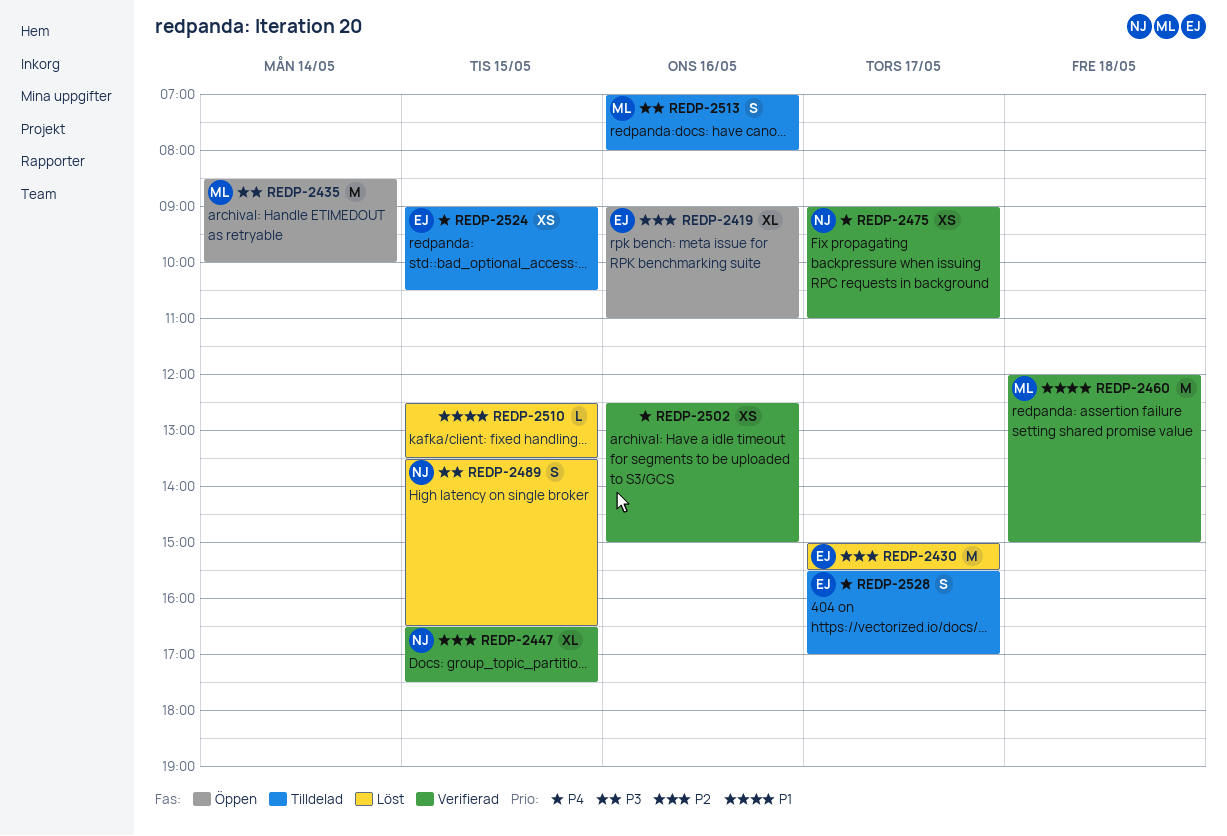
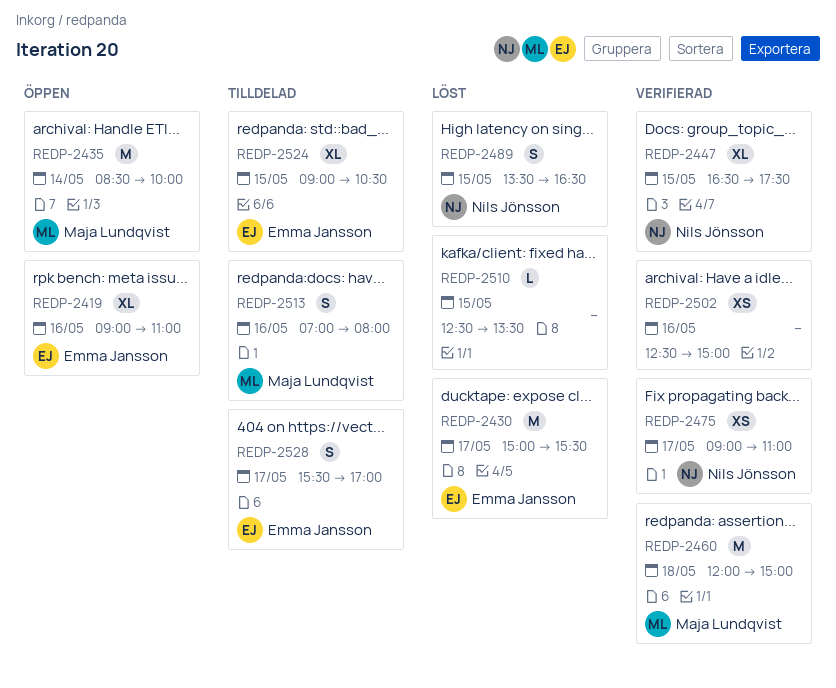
REDP-2524, estimate: XS -> XL

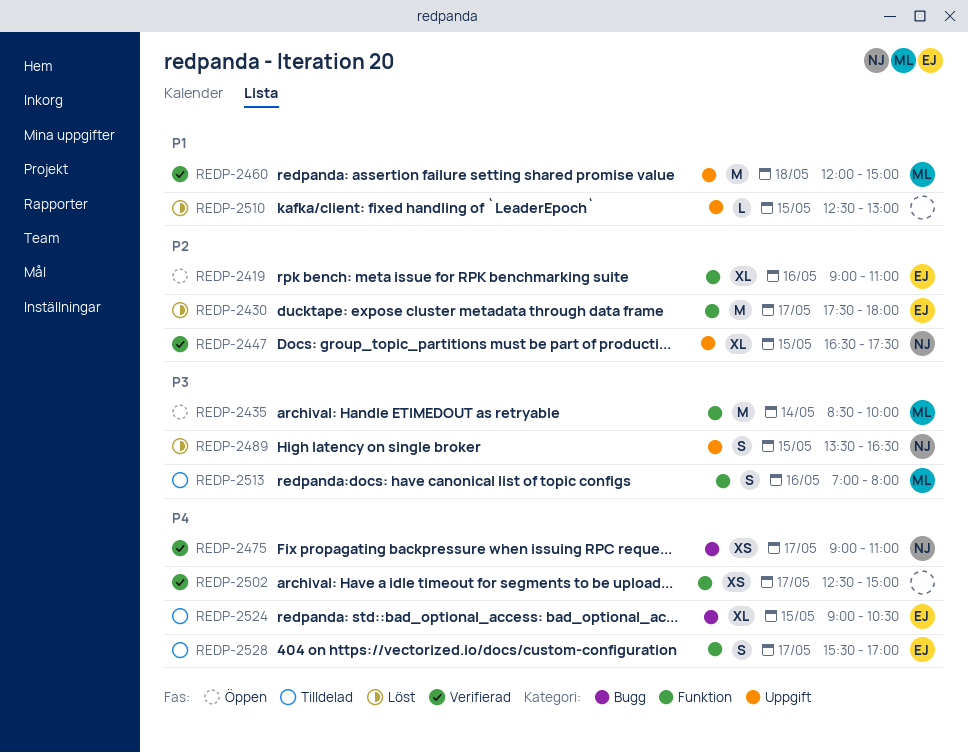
REDP-2430, begins: 15:00 -> 17:30
REDP-2430, ends: 15:30 -> 18:00
REDP-2502, day: May 16 -> May 17
REDP-2510, ends: 13:30 -> 13:00

